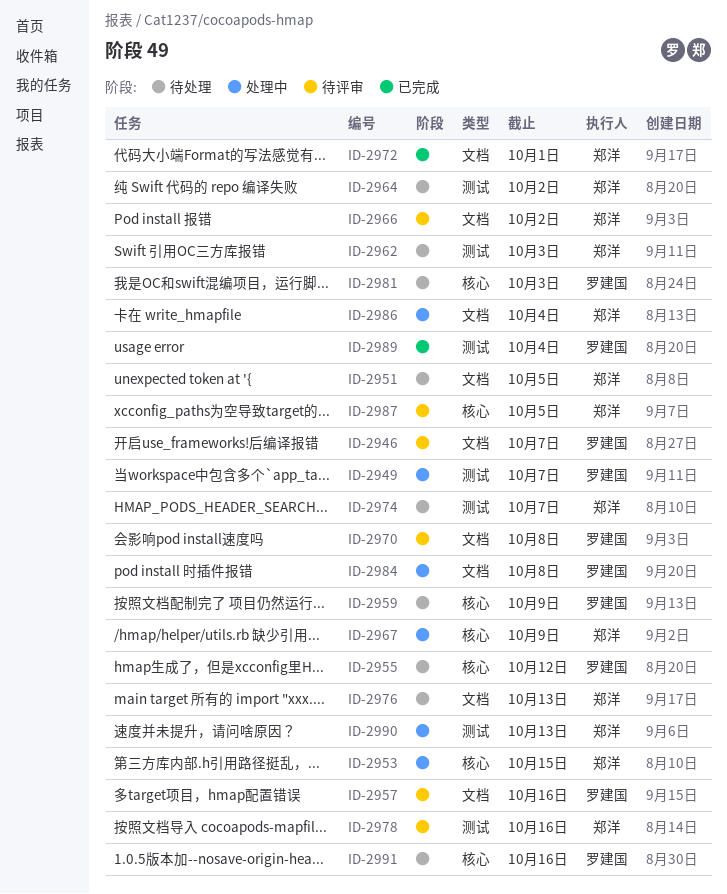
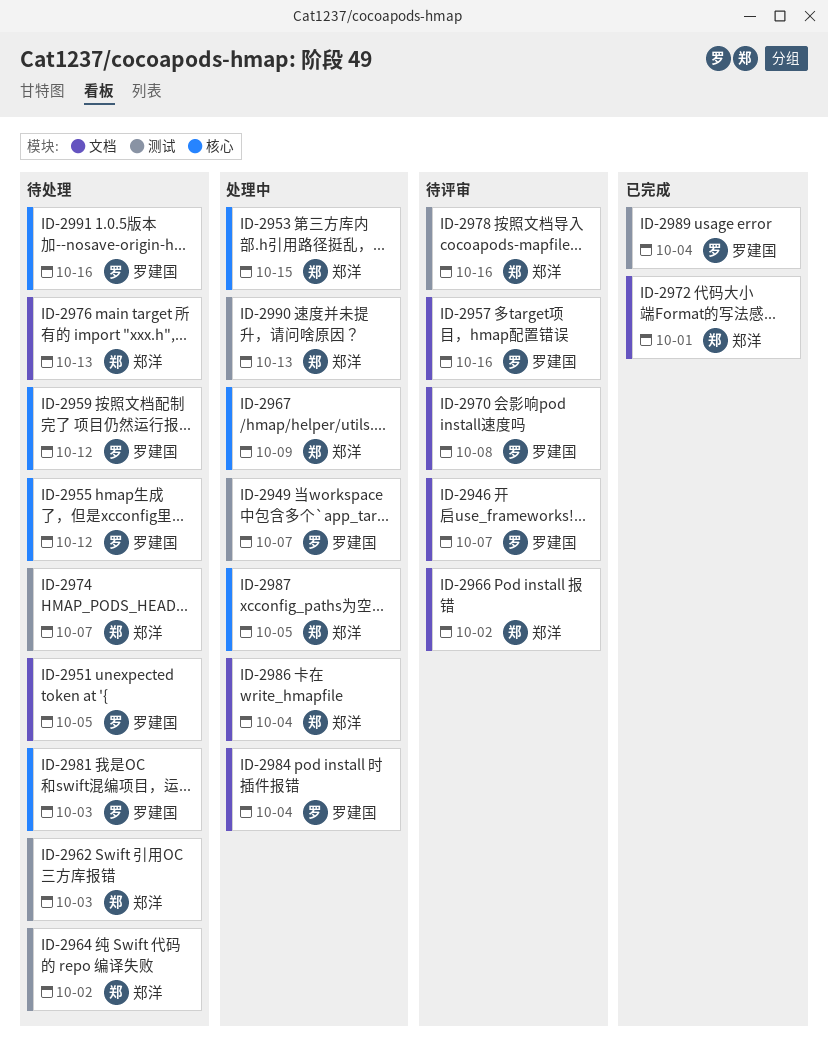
ID-2951, owner: 郑洋 -> 罗建国
ID-2959, due: Oct 9 -> Oct 12
ID-2984, due: Oct 8 -> Oct 4
ID-2987, status: 待评审 -> 处理中

